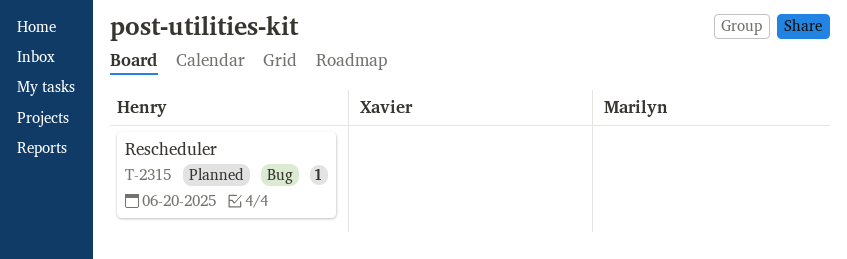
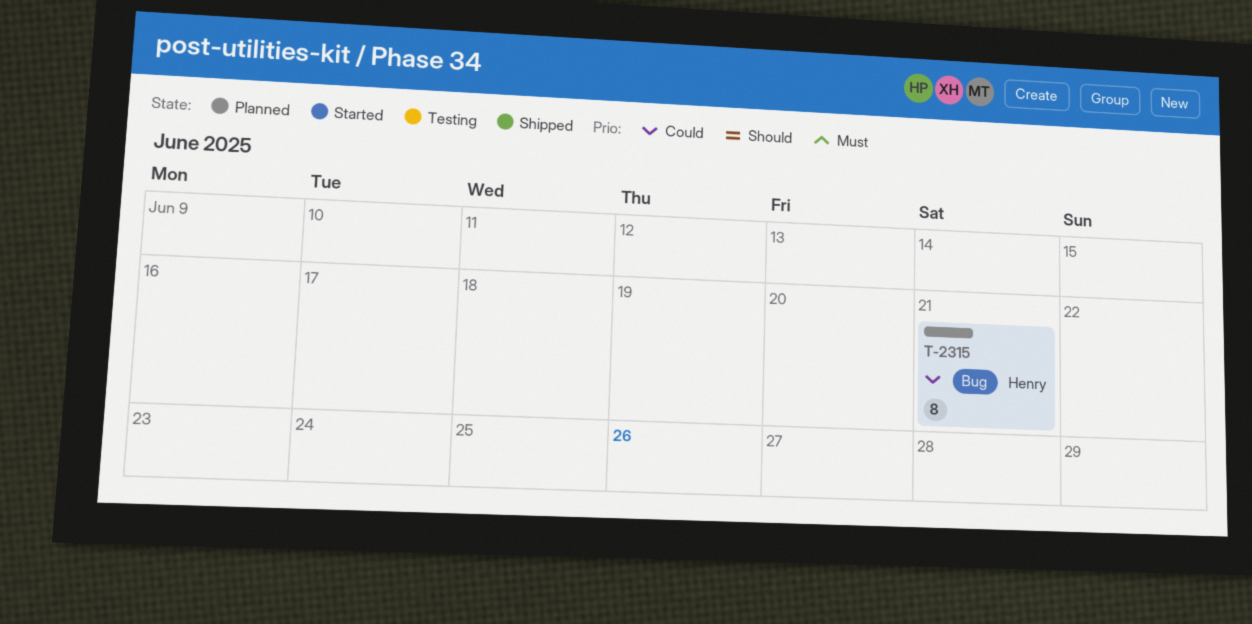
T-2315, estimate: 1 -> 8
T-2315, due: Jun 20 -> Jun 21

